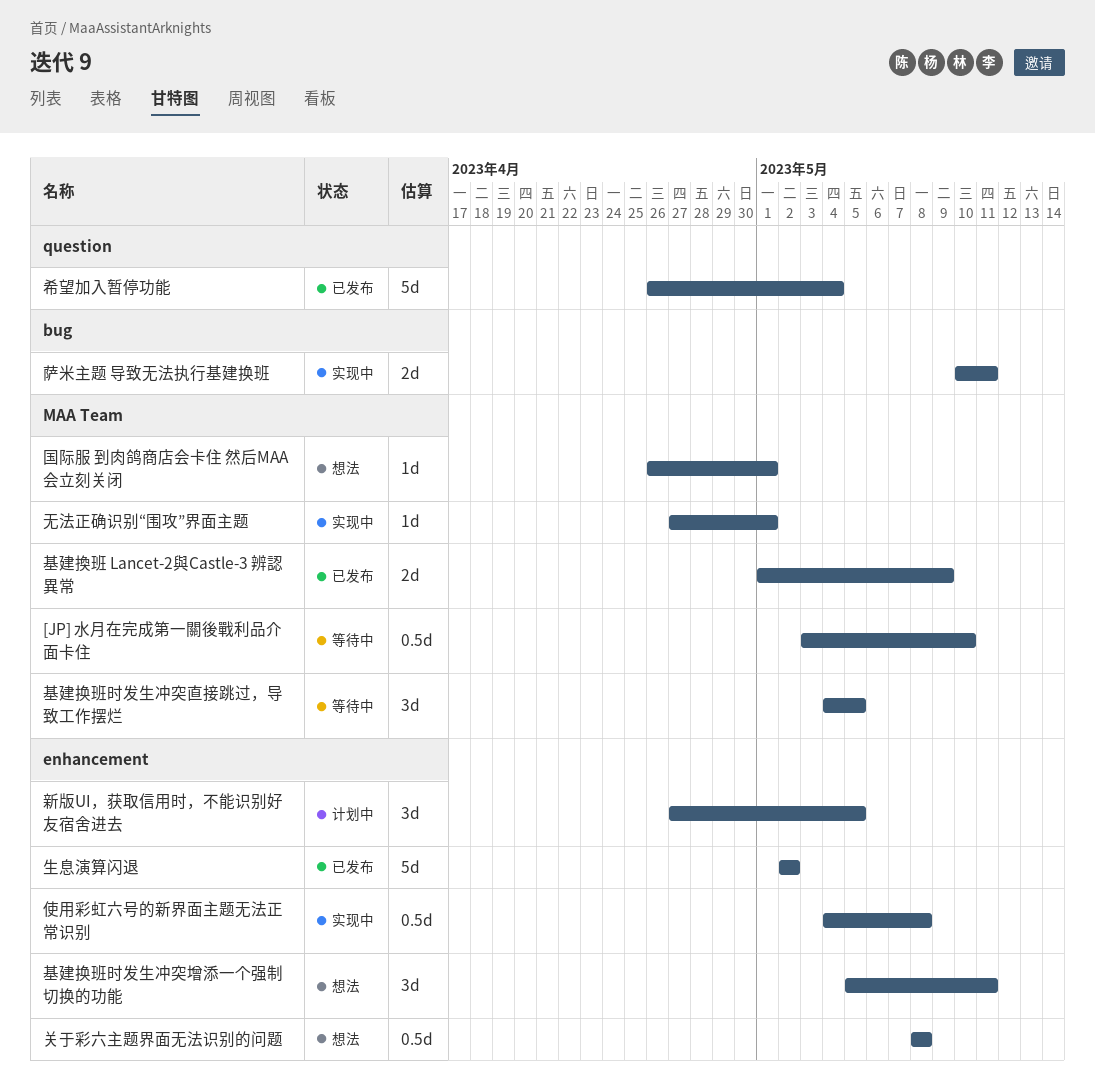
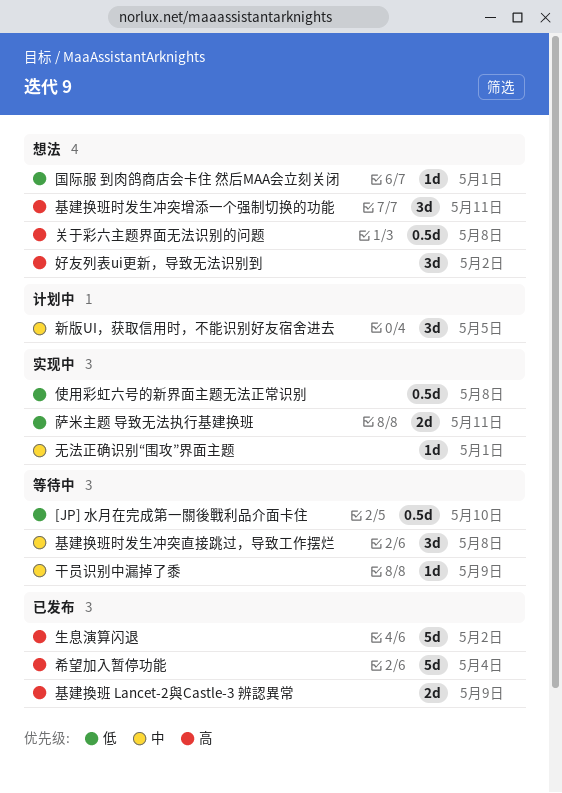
基建换班时发生冲突直接跳过，导致工作摆烂, due: May 5 -> May 8
好友列表ui更新，导致无法识别到: none -> present
干员识别中漏掉了黍: none -> present

